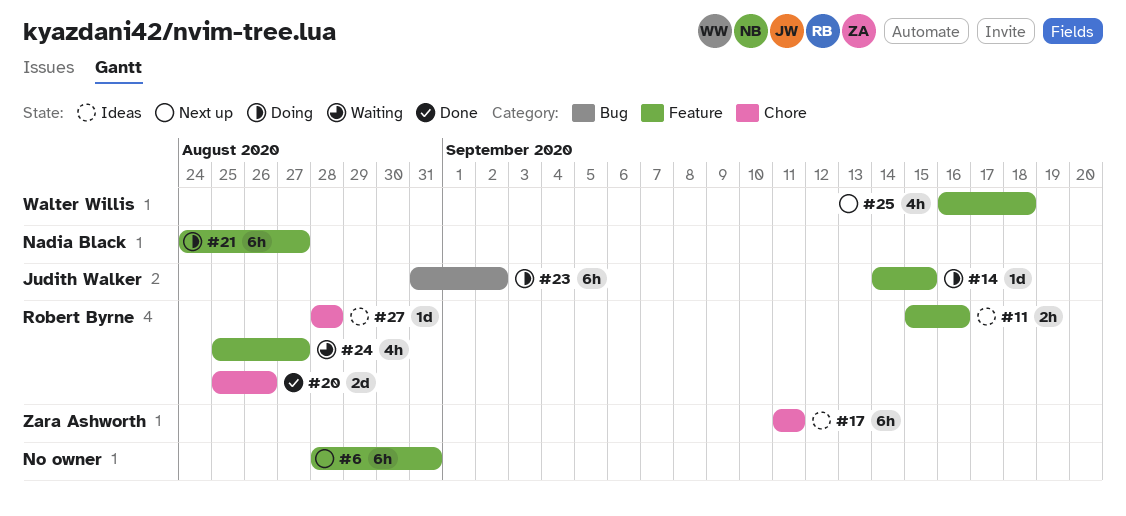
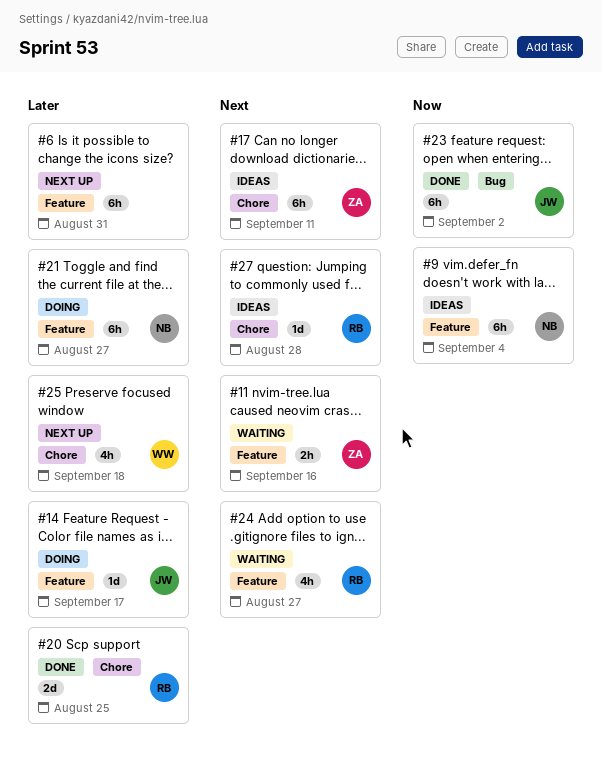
#9: none -> present
#11, status: Ideas -> Waiting
#11, owner: Robert Byrne -> Zara Ashworth
#14, due: Sep 15 -> Sep 17
#20, due: Aug 26 -> Aug 25
#23, status: Doing -> Done
#25, label: Feature -> Chore

